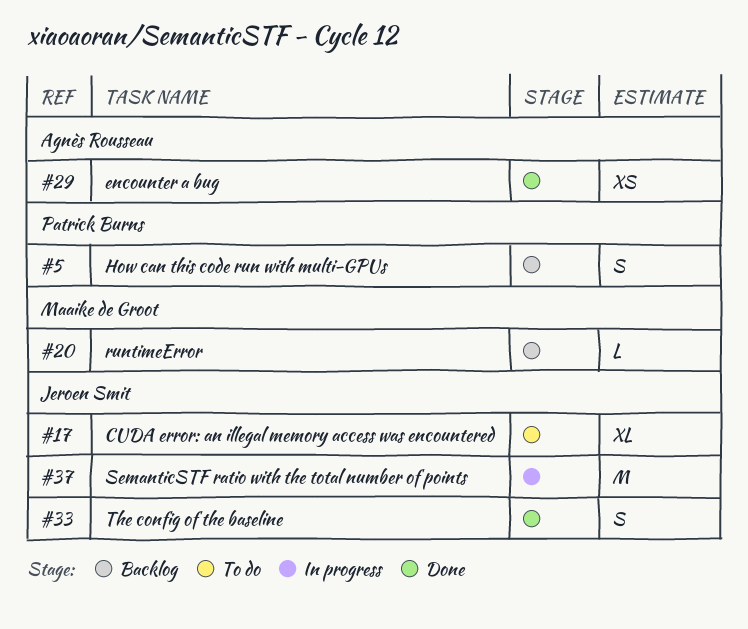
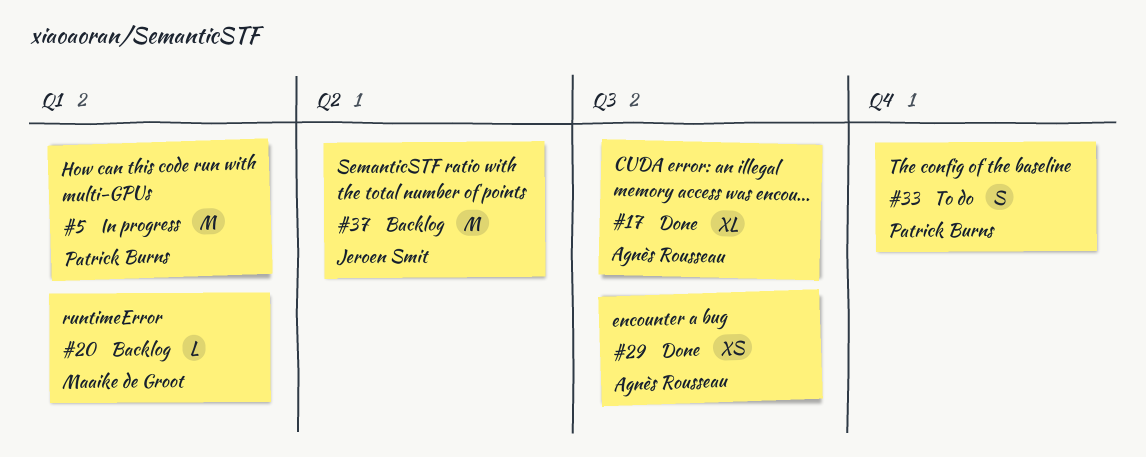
#5, status: Backlog -> In progress
#5, estimate: S -> M
#17, status: To do -> Done
#17, owner: Jeroen Smit -> Agnès Rousseau
#33, status: Done -> To do
#33, owner: Jeroen Smit -> Patrick Burns
#37, status: In progress -> Backlog

